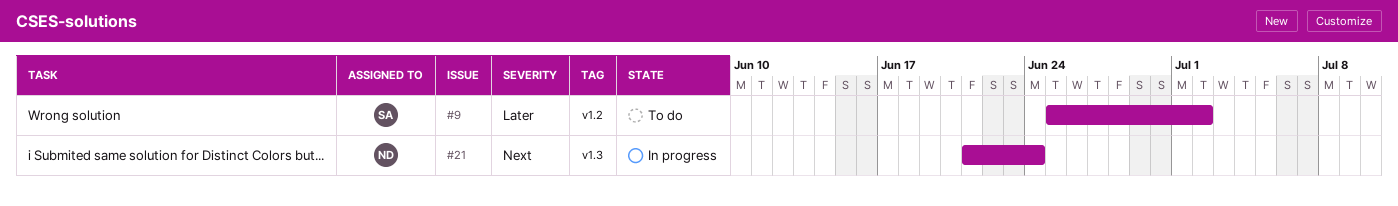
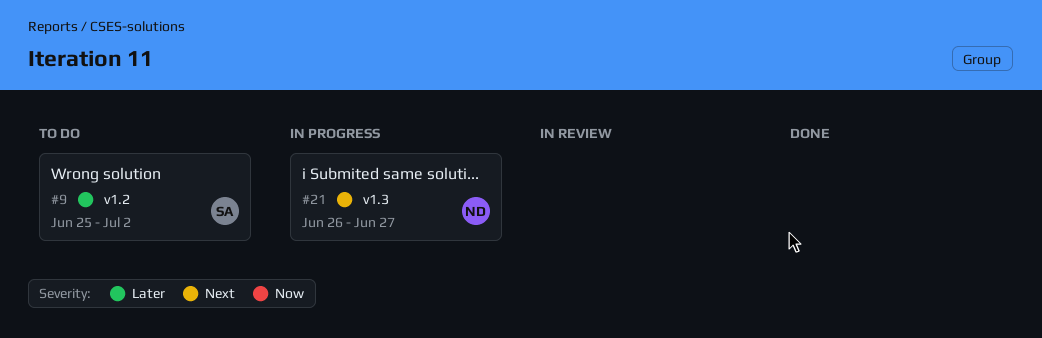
#21, start: Jun 21 -> Jun 26
#21, due: Jun 24 -> Jun 27

